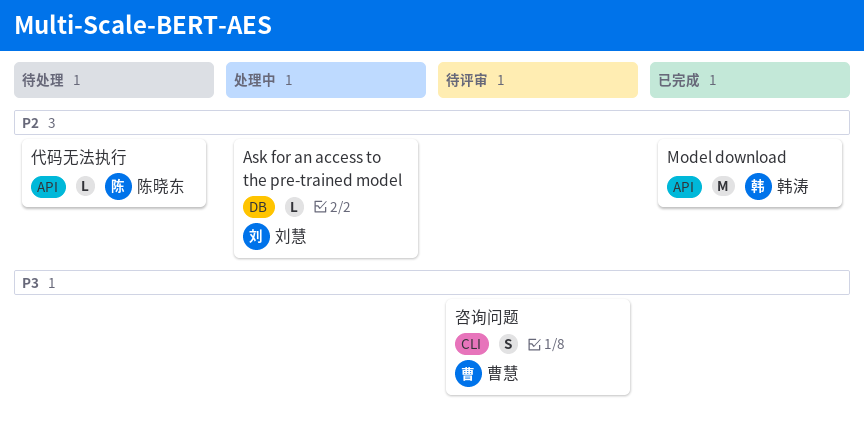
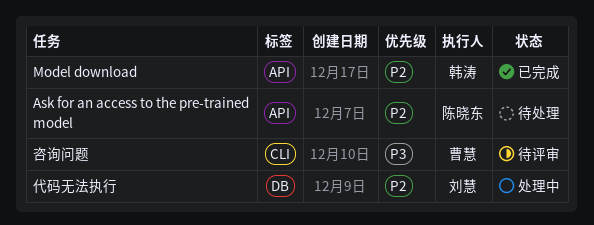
Ask for an access to the pre-trained model, status: 处理中 -> 待处理
Ask for an access to the pre-trained model, owner: 刘慧 -> 陈晓东
Ask for an access to the pre-trained model, label: DB -> API
代码无法执行, status: 待处理 -> 处理中
代码无法执行, owner: 陈晓东 -> 刘慧
代码无法执行, label: API -> DB

